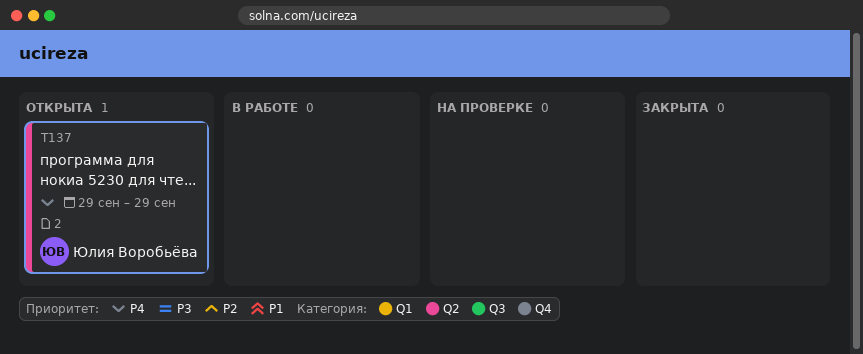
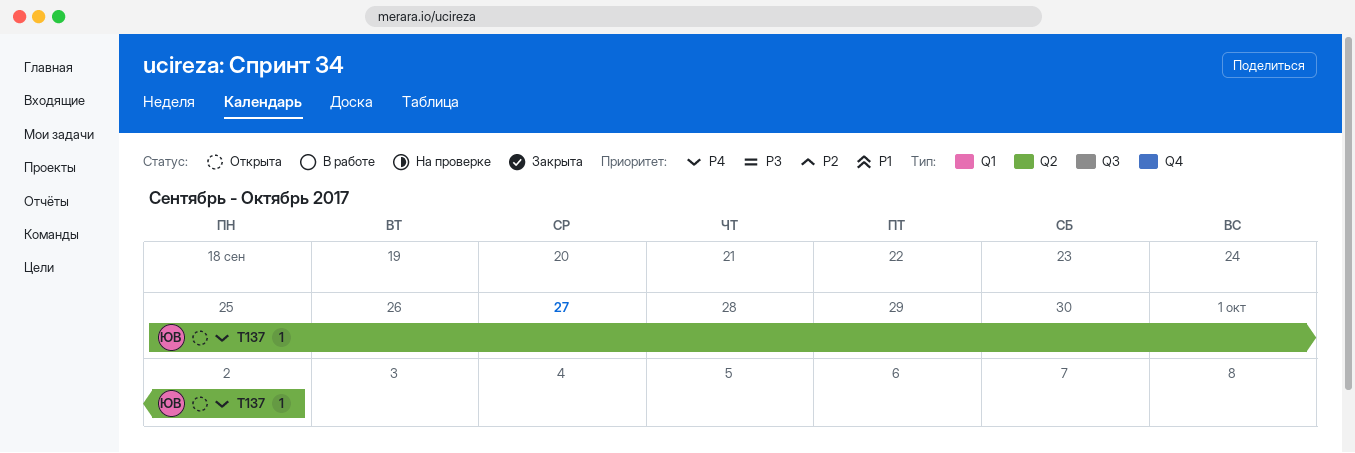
T137, start: Sep 29 -> Sep 25
T137, due: Sep 29 -> Oct 2

